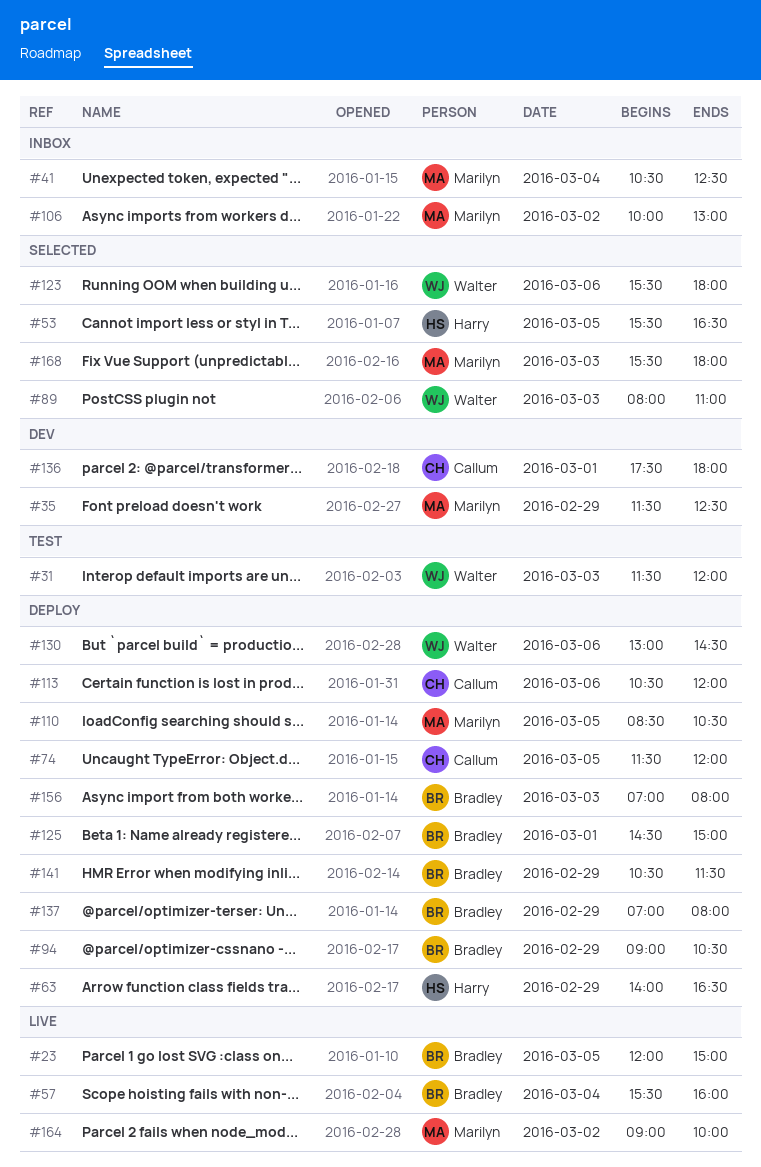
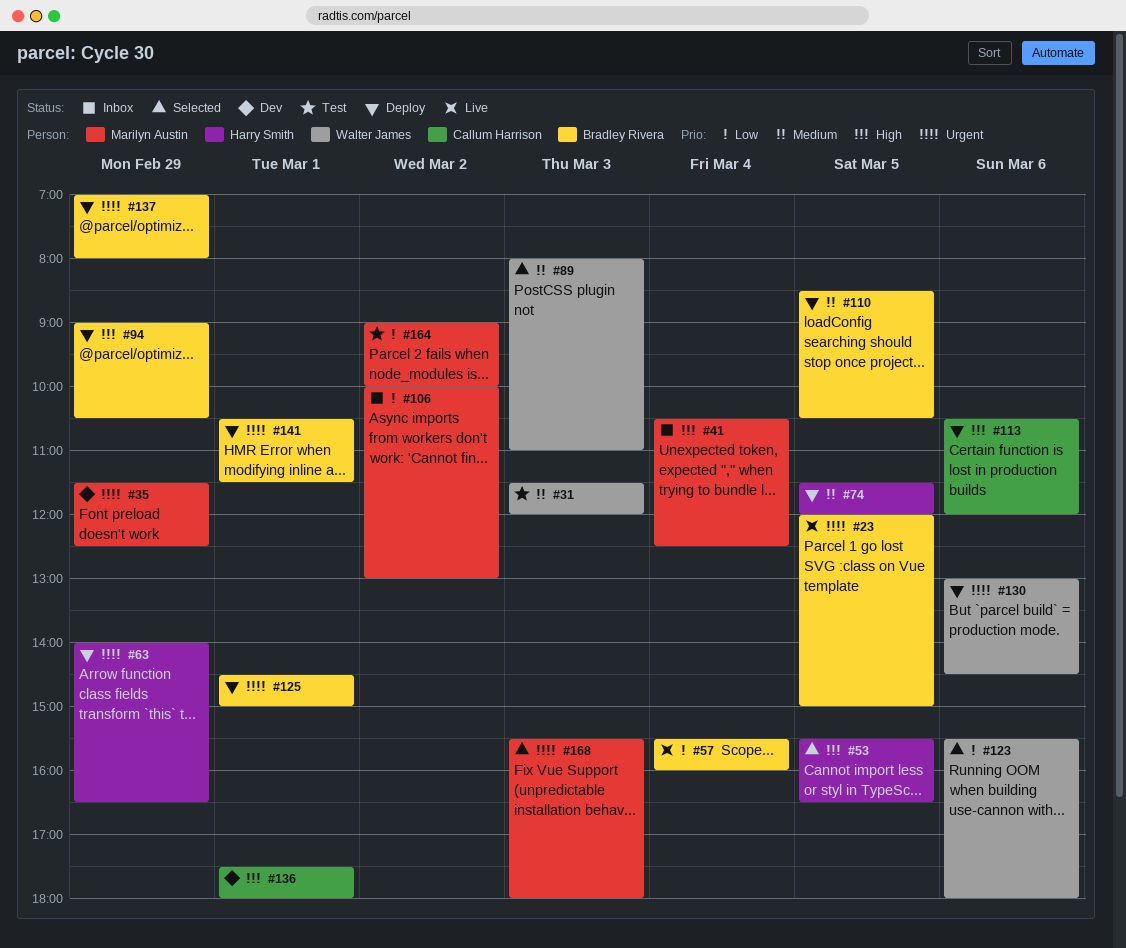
#74, owner: Callum Harrison -> Harry Smith
#110, owner: Marilyn Austin -> Bradley Rivera
#141, day: Feb 29 -> Mar 1
#156: present -> none
#164, status: Live -> Test

